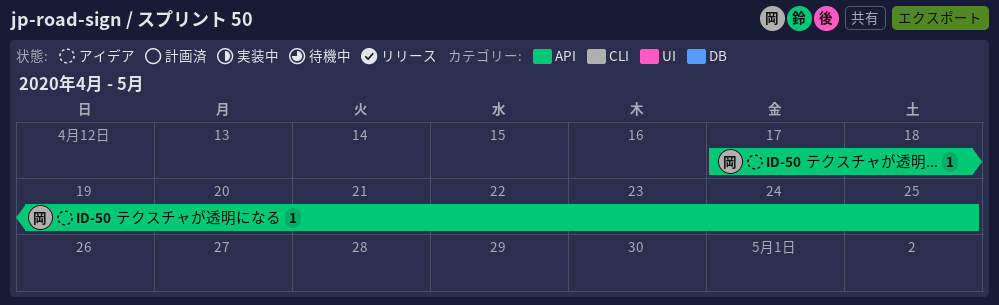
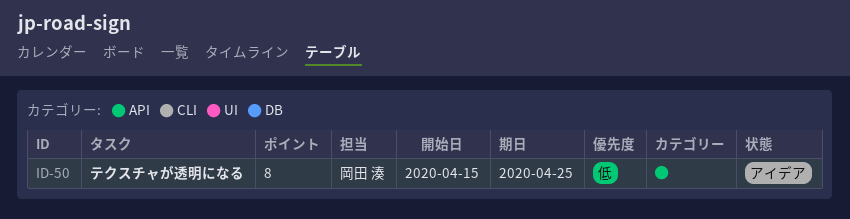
ID-50, estimate: 1 -> 8
ID-50, start: Apr 17 -> Apr 15

